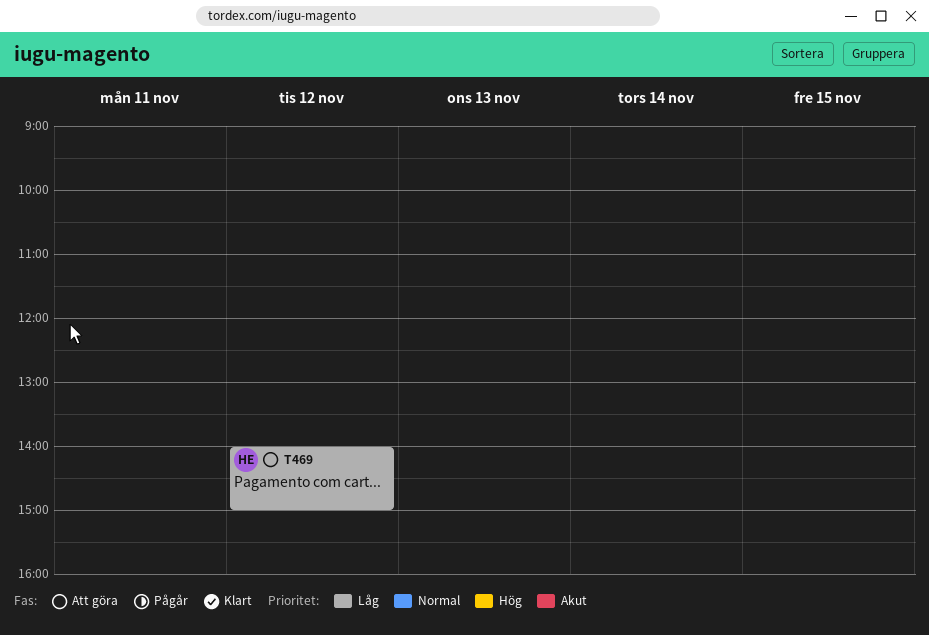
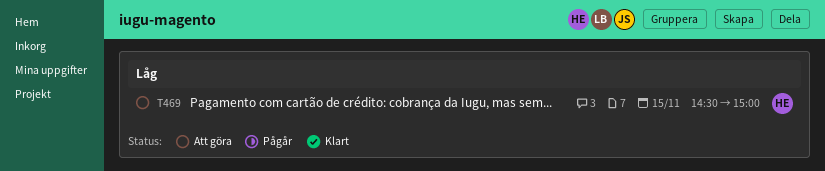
T469, day: Nov 12 -> Nov 15
T469, begins: 14:00 -> 14:30

